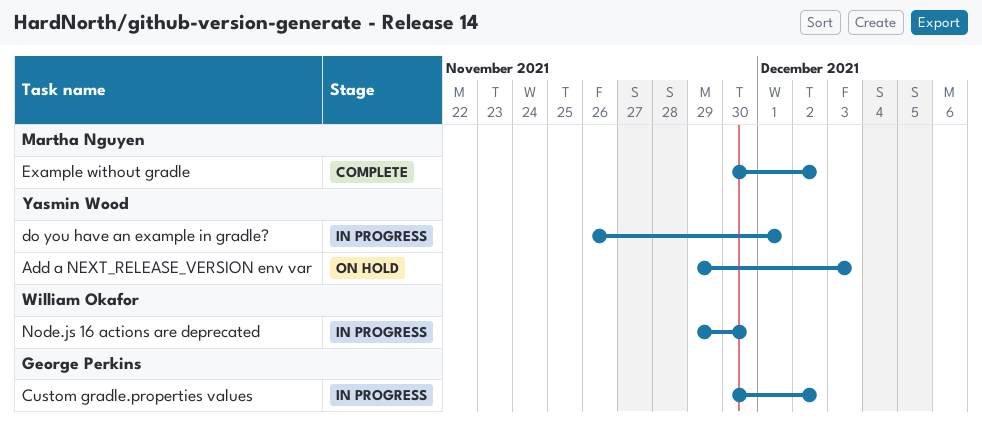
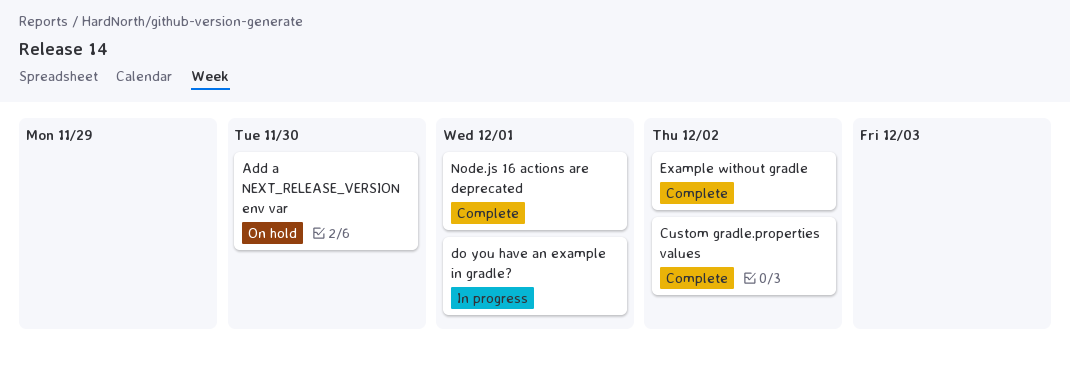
Add a NEXT_RELEASE_VERSION env var, due: Dec 3 -> Nov 30
Custom gradle.properties values, status: In progress -> Complete
Node.js 16 actions are deprecated, status: In progress -> Complete
Node.js 16 actions are deprecated, due: Nov 30 -> Dec 1

